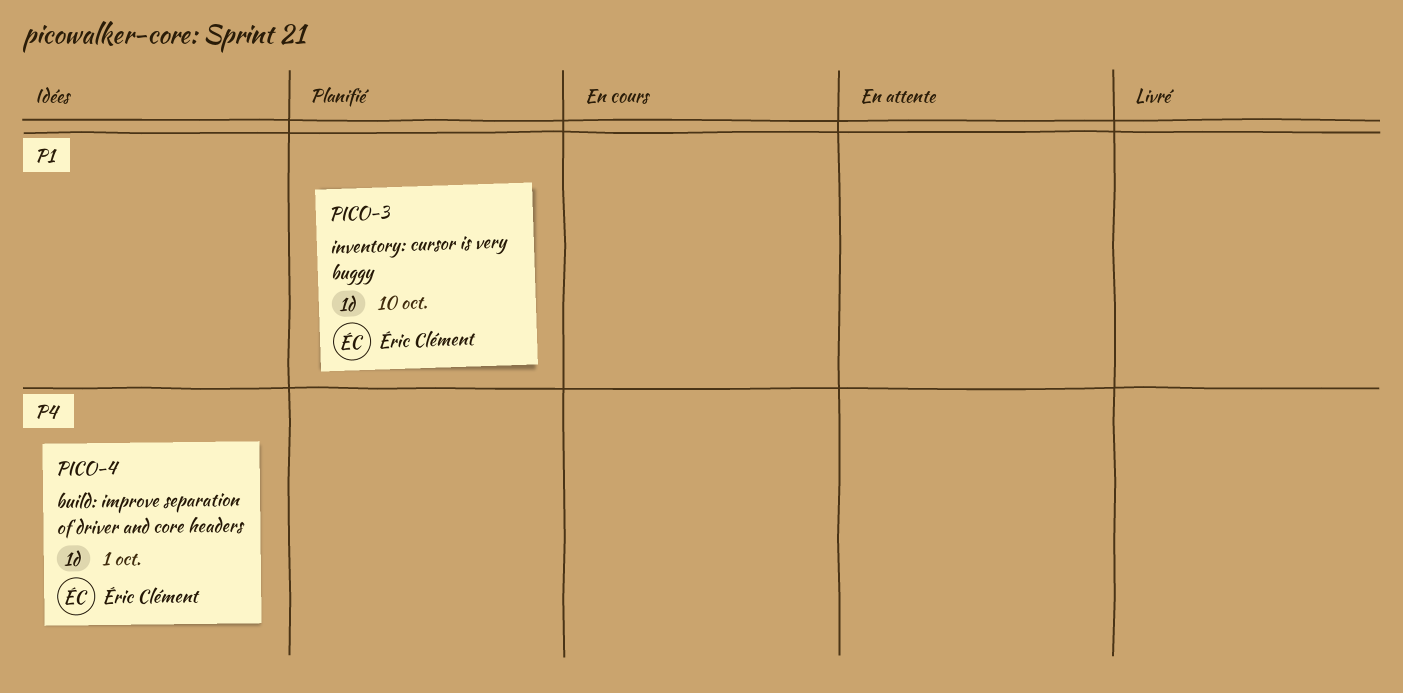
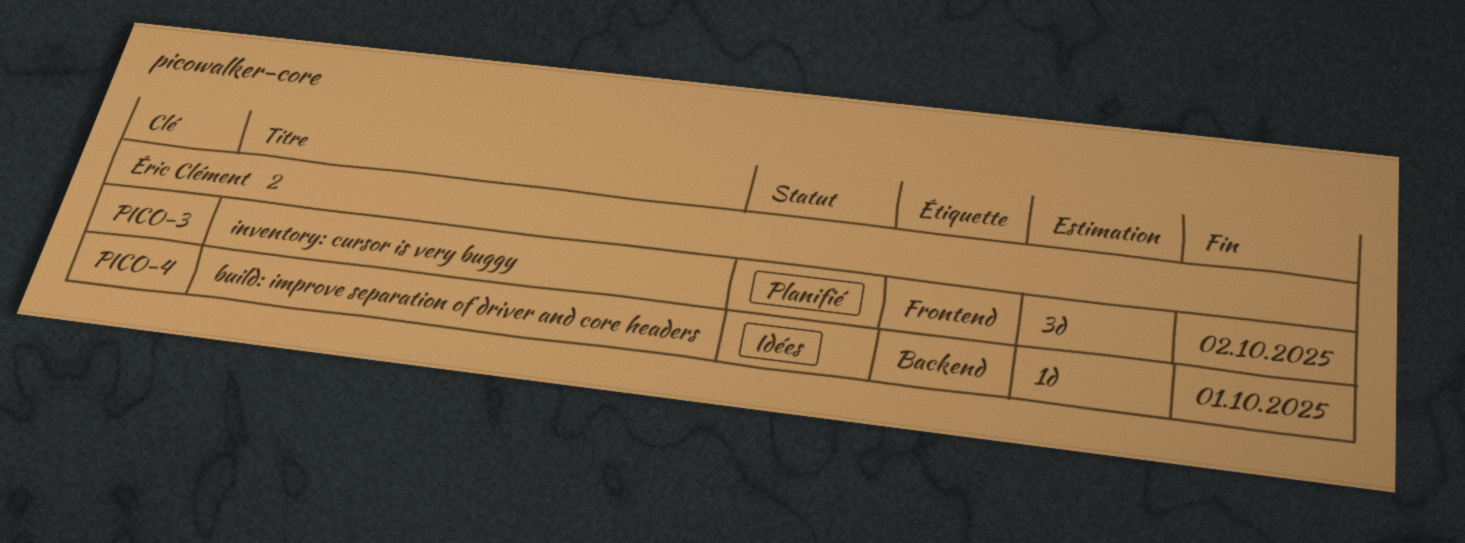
PICO-3, estimate: 1d -> 3d
PICO-3, due: Oct 10 -> Oct 2

